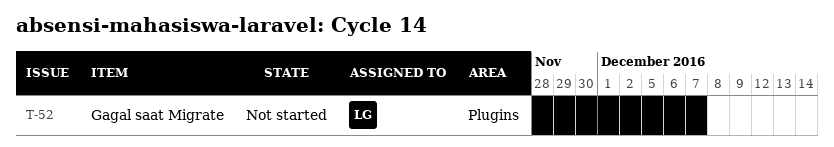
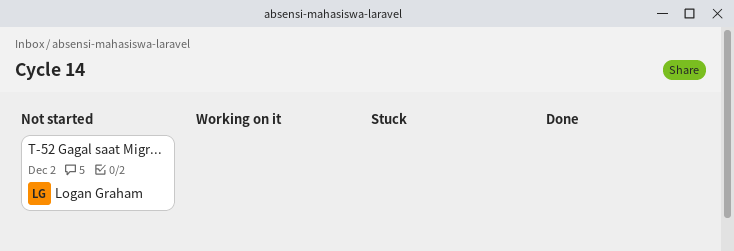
T-52, due: Dec 7 -> Dec 2

